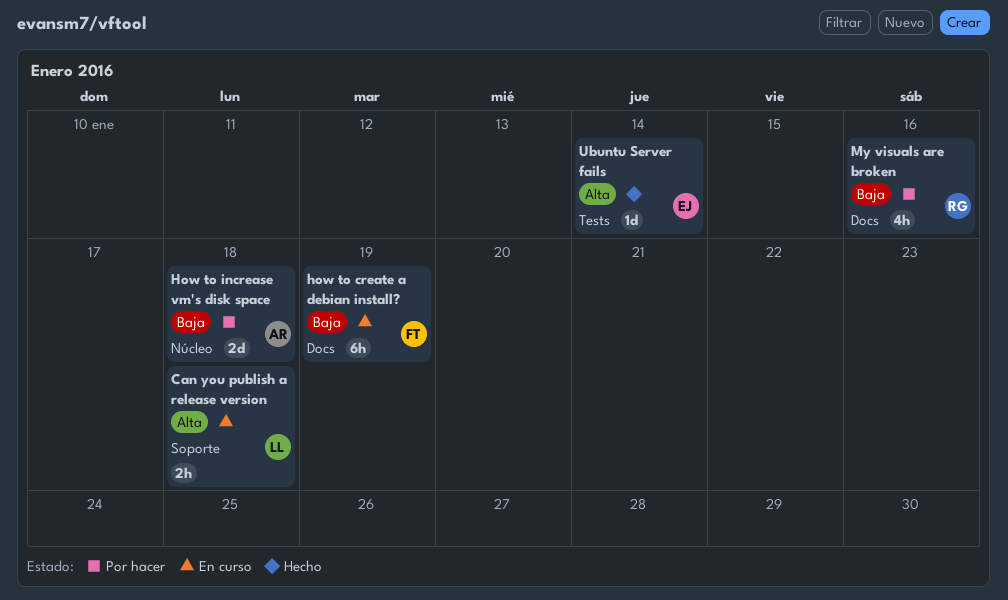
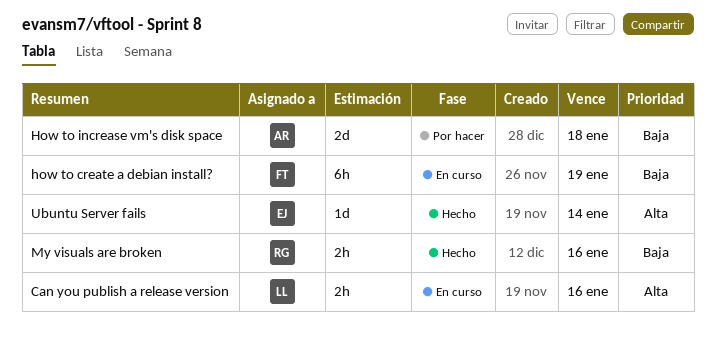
Can you publish a release version, due: Jan 18 -> Jan 16
My visuals are broken, status: Por hacer -> Hecho
My visuals are broken, estimate: 4h -> 2h

